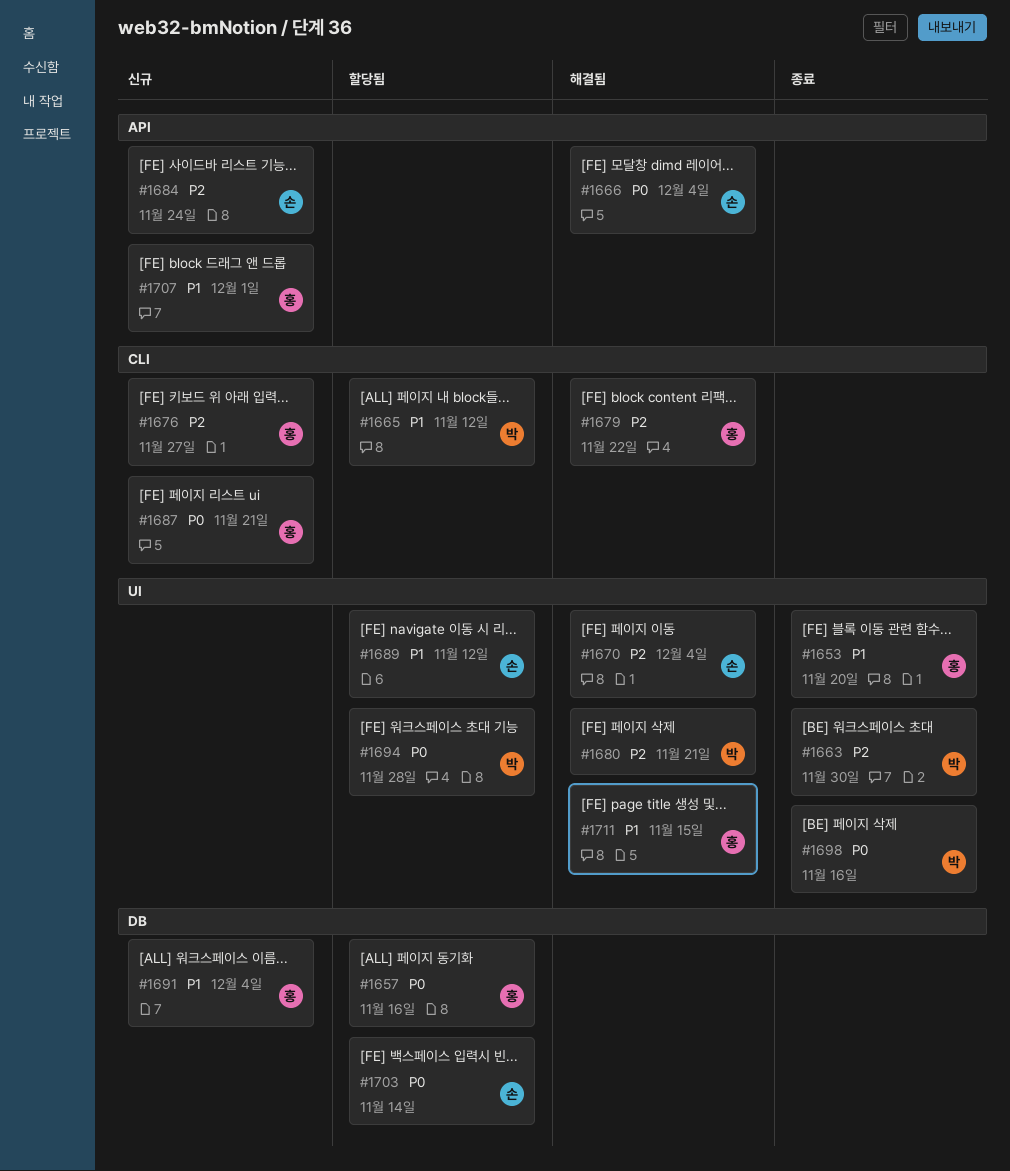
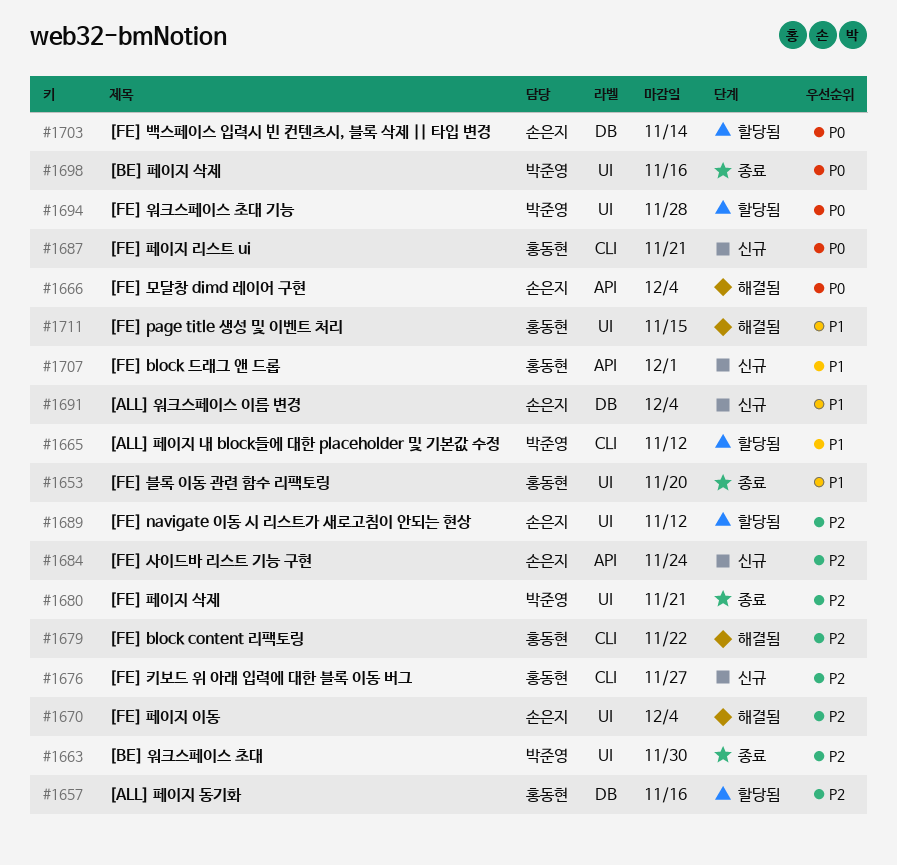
#1657, priority: P0 -> P2
#1680, status: 해결됨 -> 종료
#1689, priority: P1 -> P2
#1691, owner: 홍동현 -> 손은지

